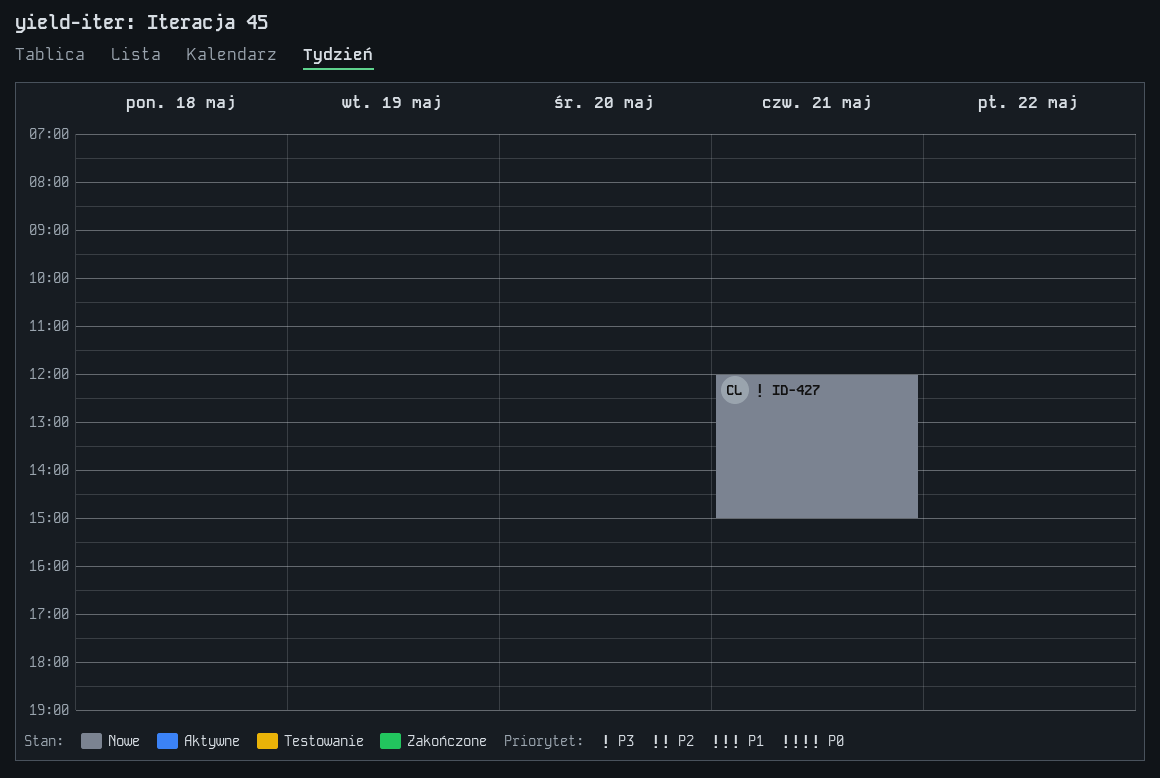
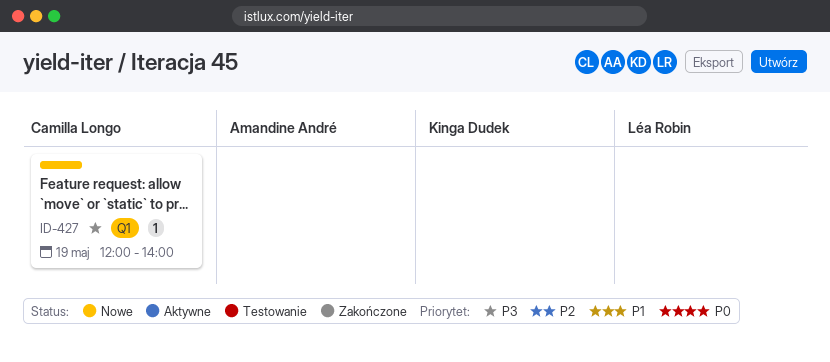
ID-427, day: May 21 -> May 19
ID-427, ends: 15:00 -> 14:00

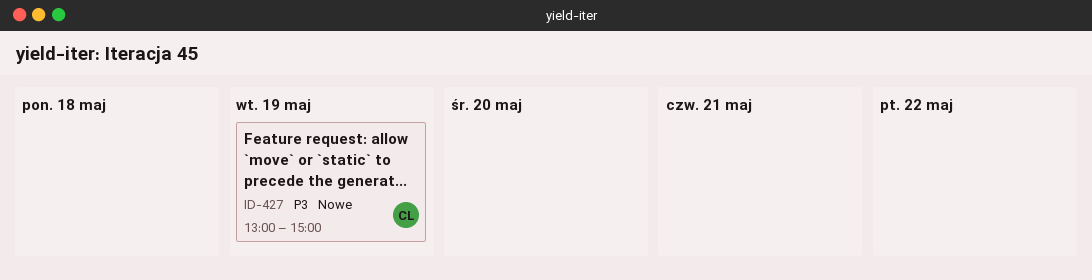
ID-427, begins: 12:00 -> 13:00
ID-427, ends: 14:00 -> 15:00

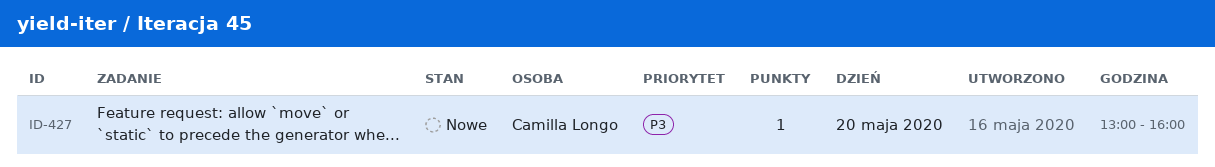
ID-427, day: May 19 -> May 20
ID-427, ends: 15:00 -> 16:00

